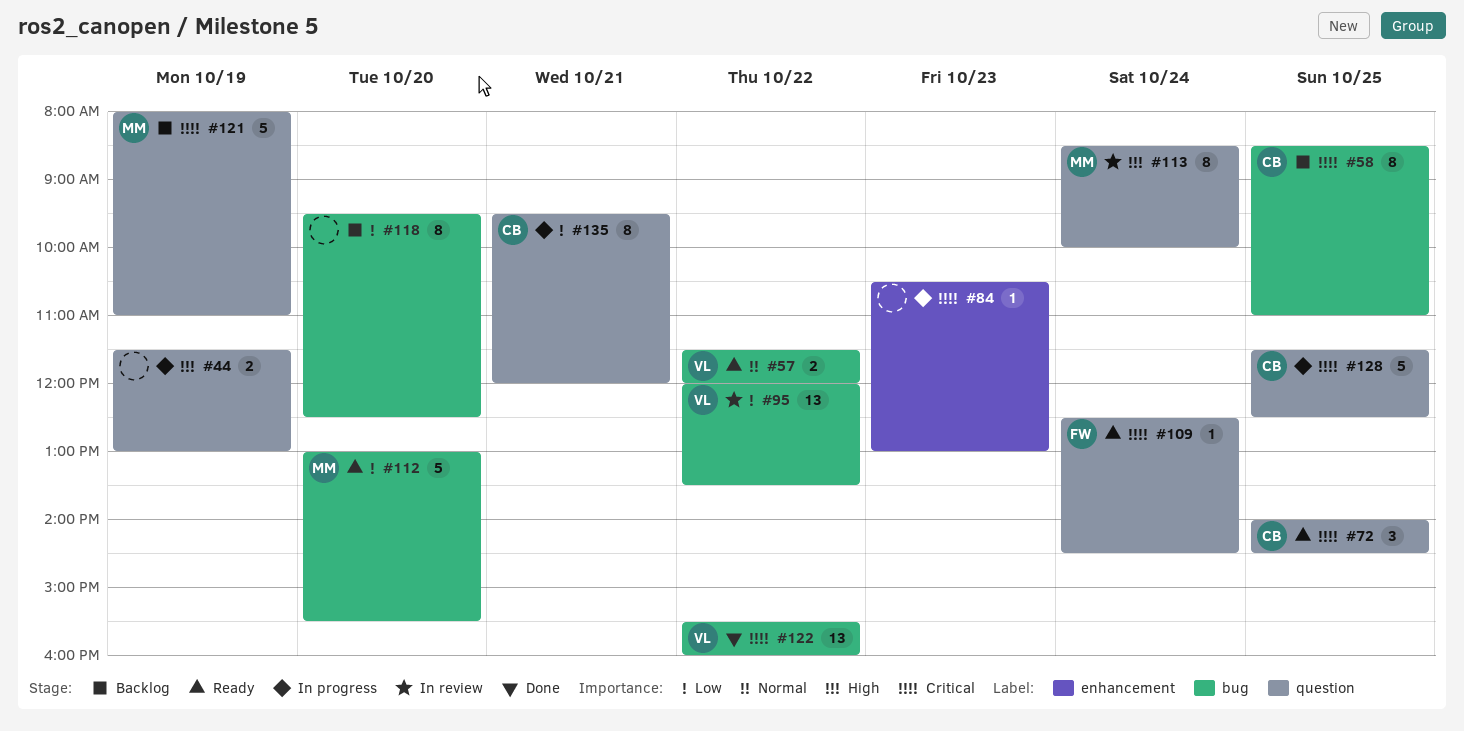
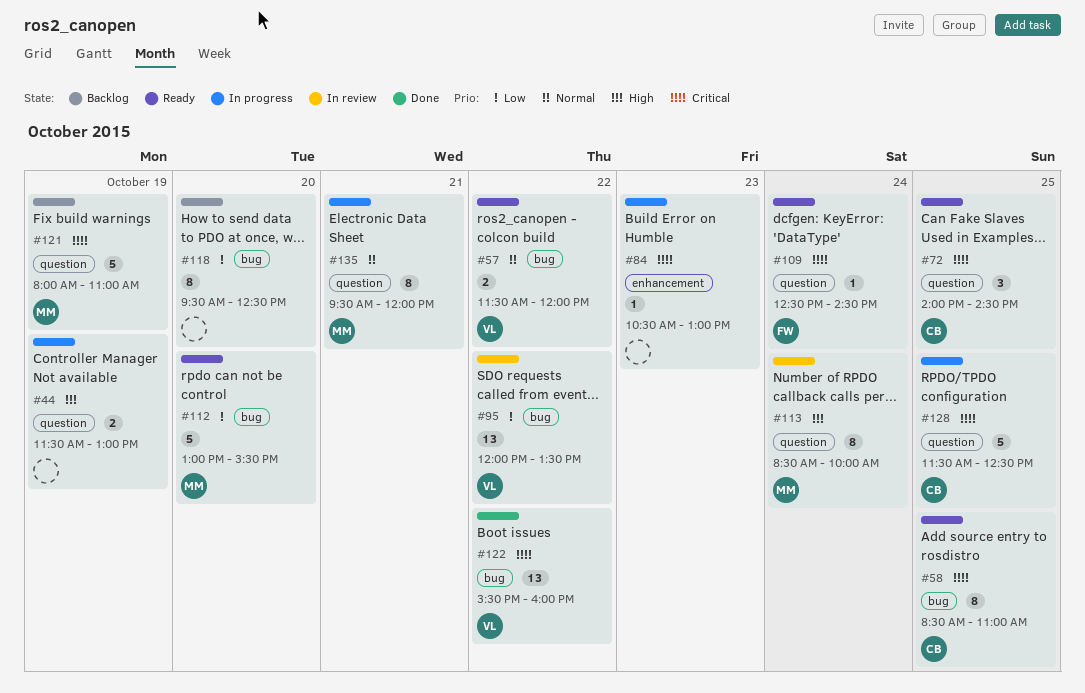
#58, status: Backlog -> Ready
#135, owner: CB -> MM
#135, priority: Low -> Normal

